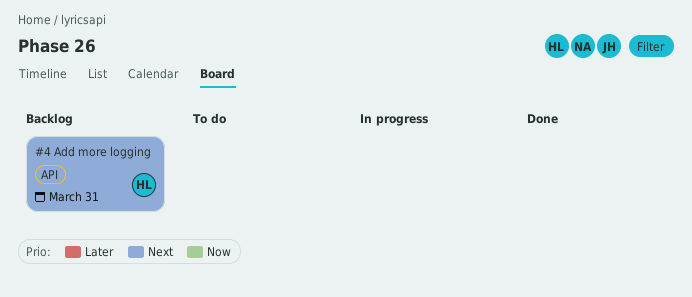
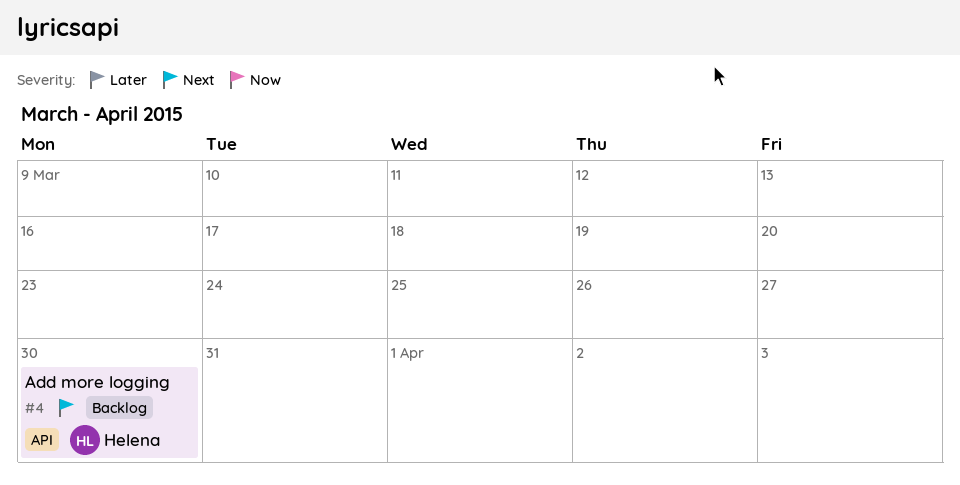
#4, due: Mar 31 -> Mar 30

